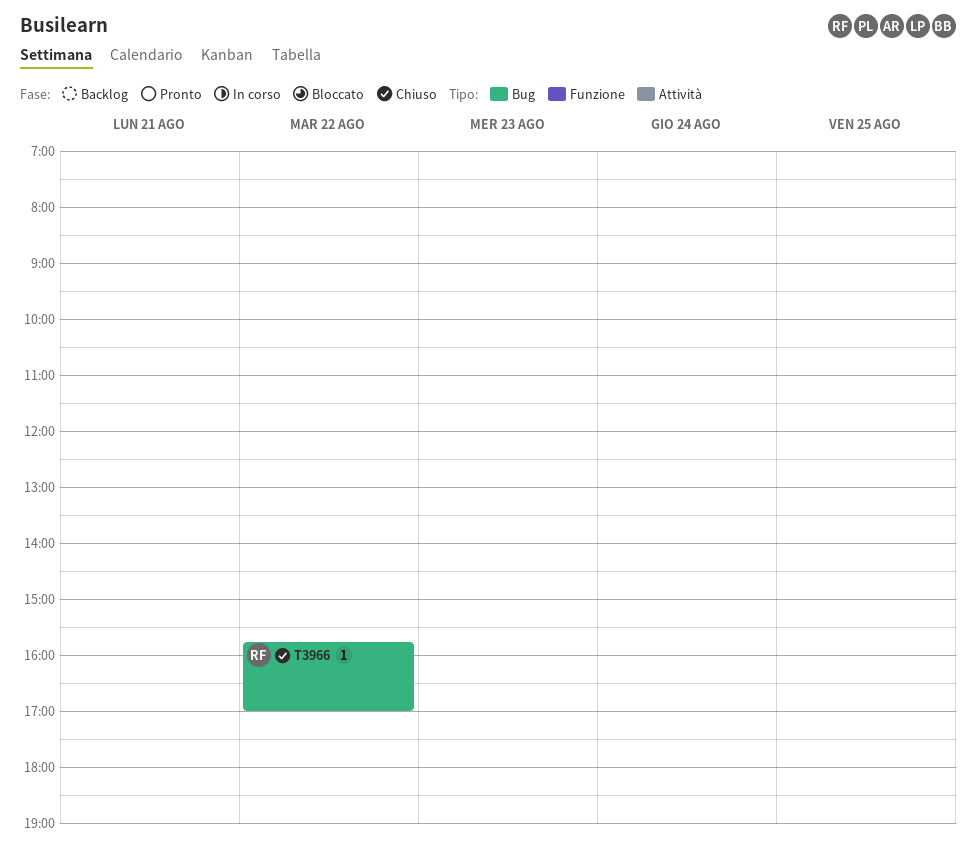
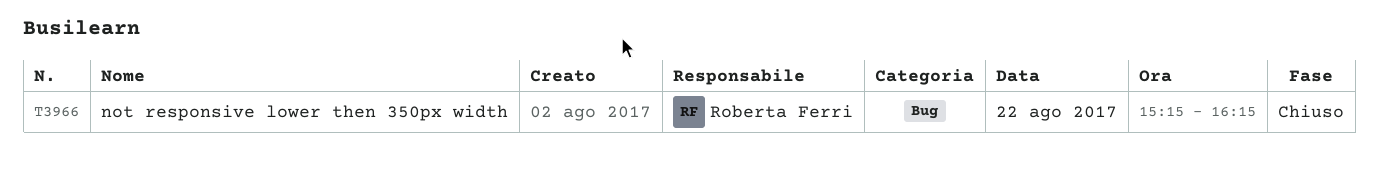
T3966, begins: 15:45 -> 15:15
T3966, ends: 17:00 -> 16:15

